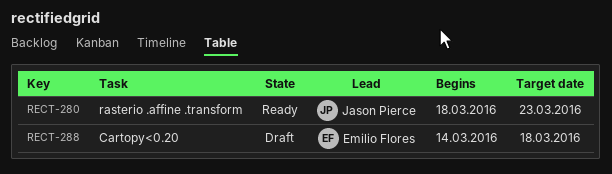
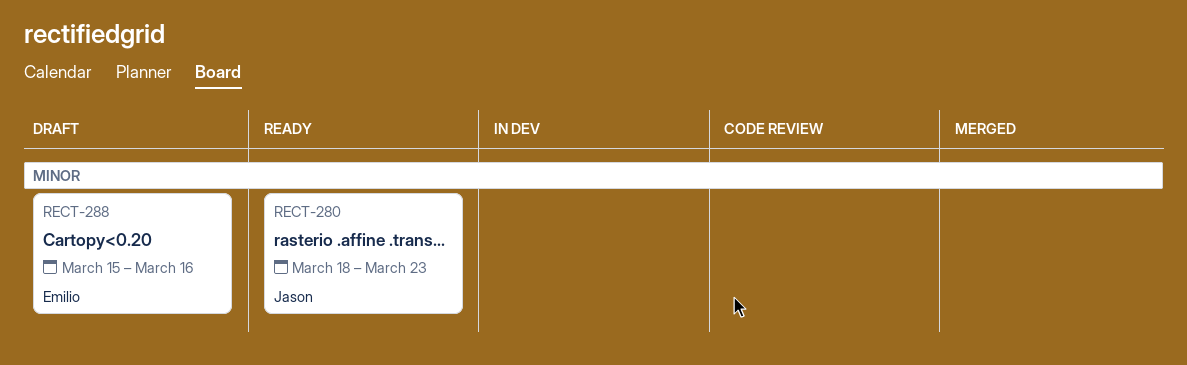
RECT-288, start: Mar 14 -> Mar 15
RECT-288, due: Mar 18 -> Mar 16

